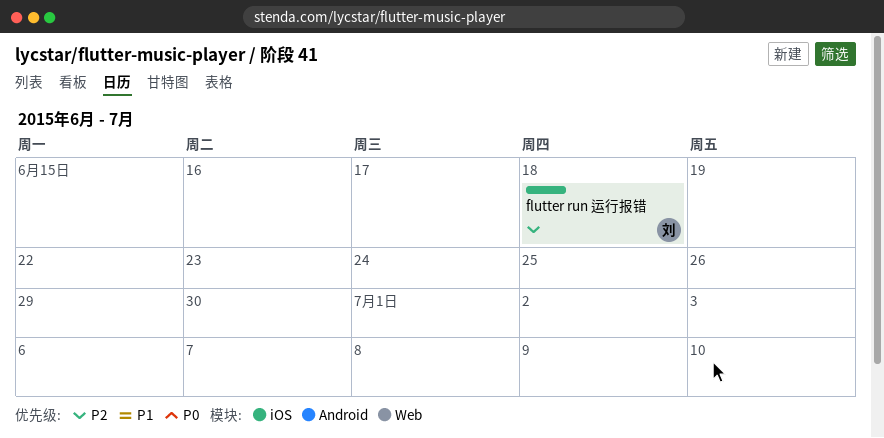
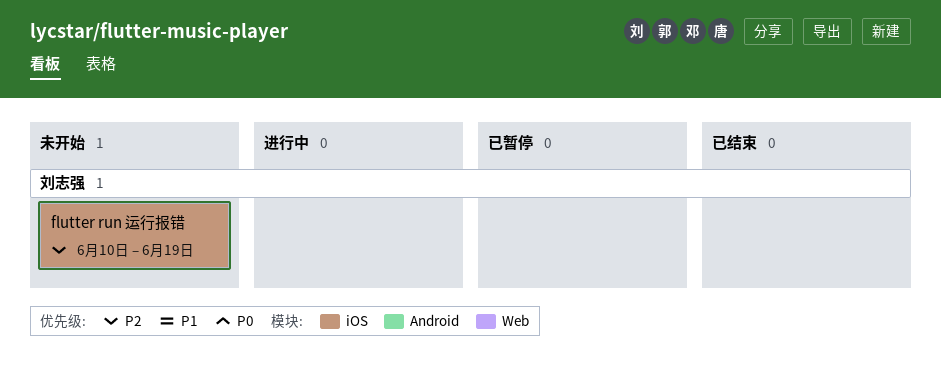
flutter run 运行报错, due: Jun 18 -> Jun 19

